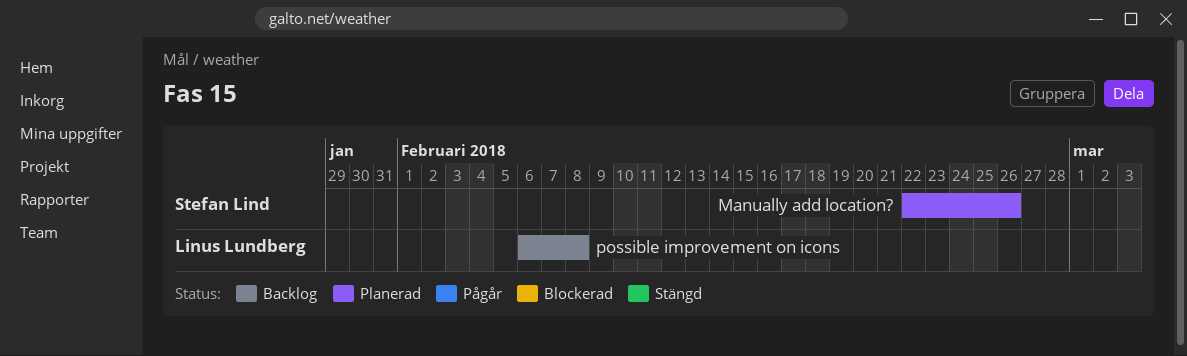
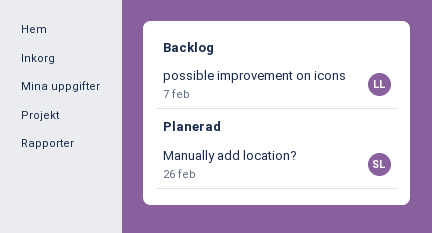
possible improvement on icons, due: Feb 8 -> Feb 7

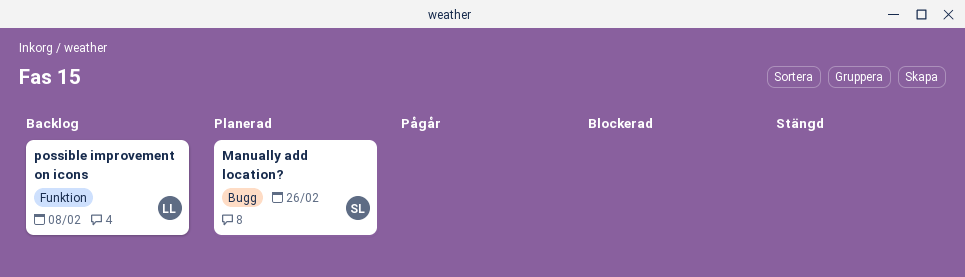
possible improvement on icons, due: Feb 7 -> Feb 8

